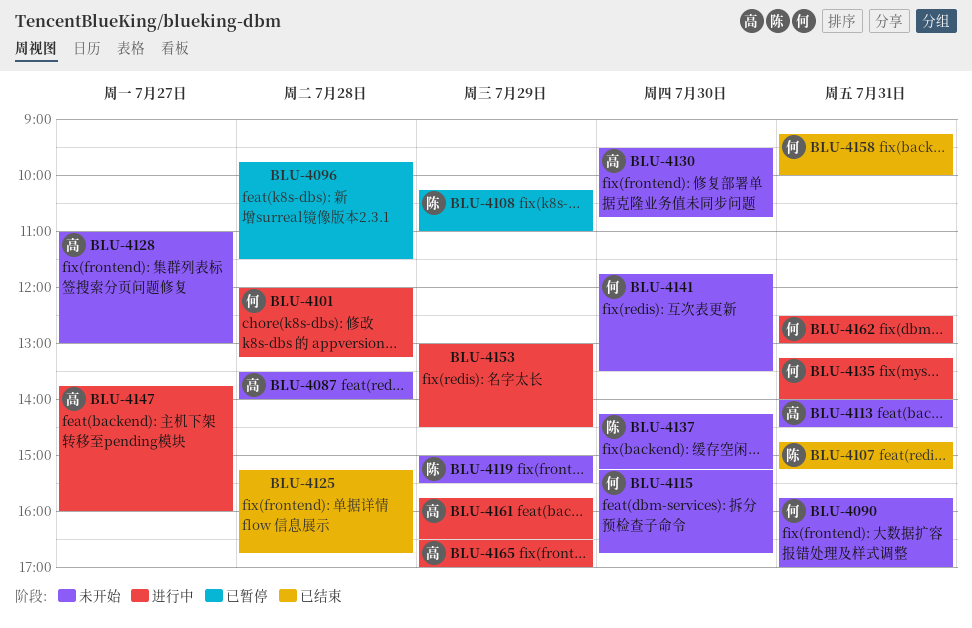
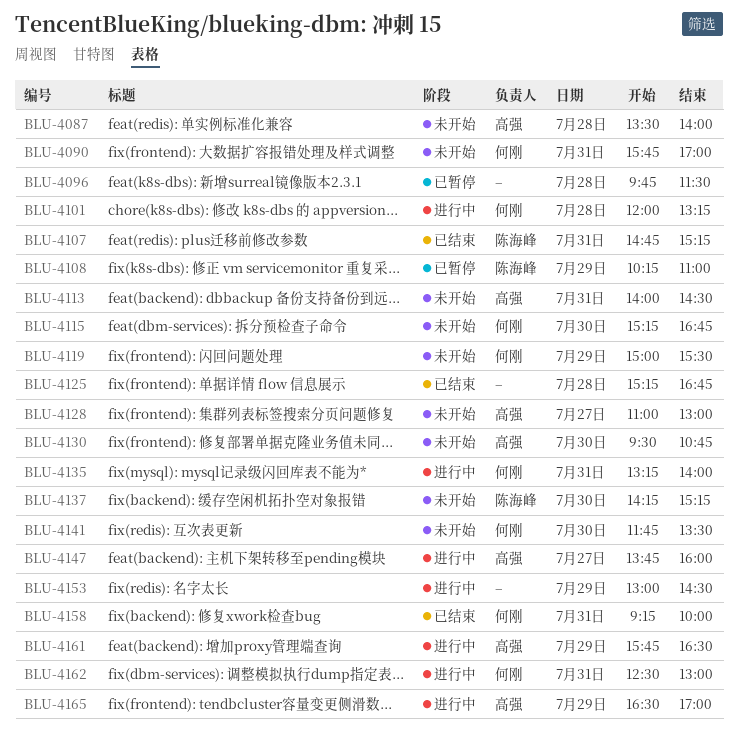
BLU-4119, owner: 陈海峰 -> 何刚

